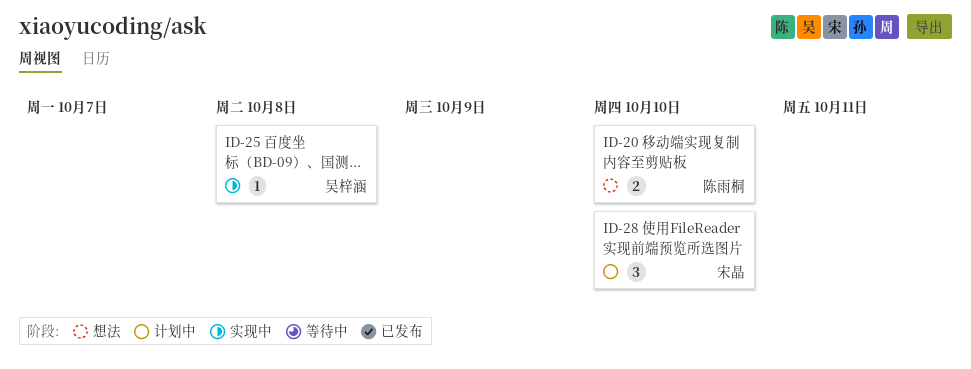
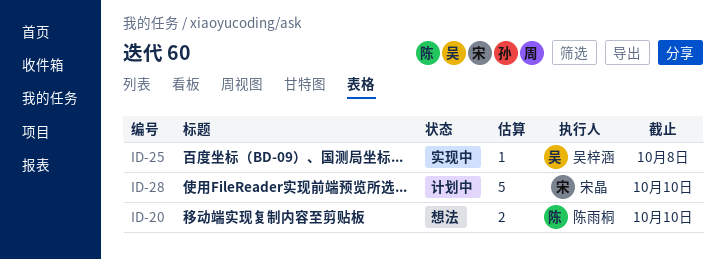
ID-28, estimate: 3 -> 5

